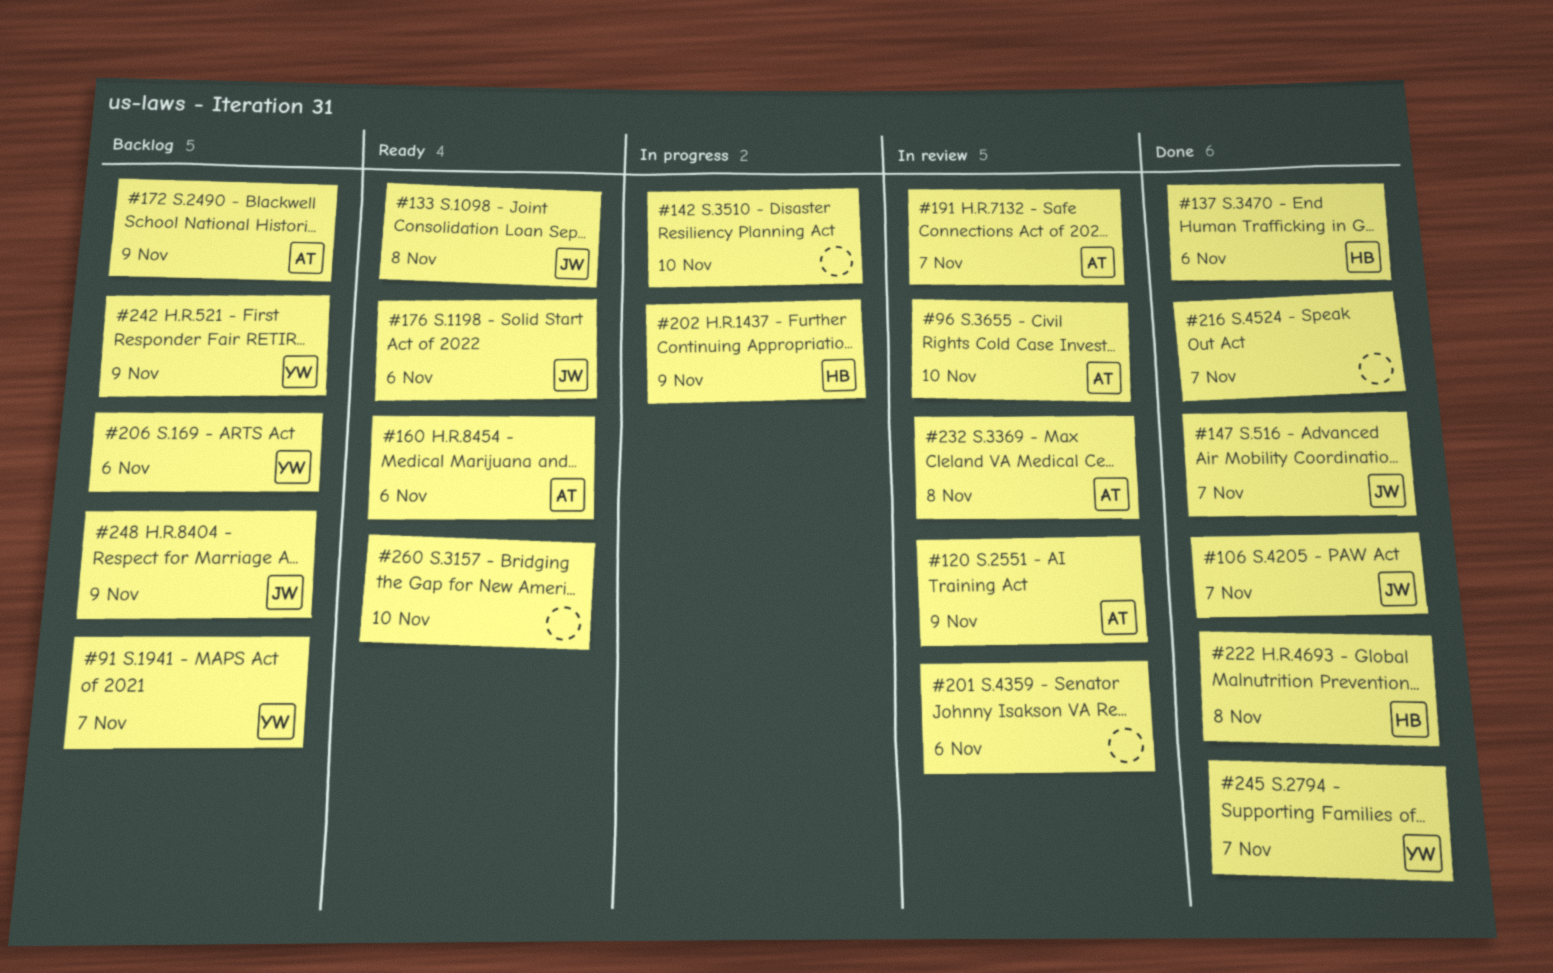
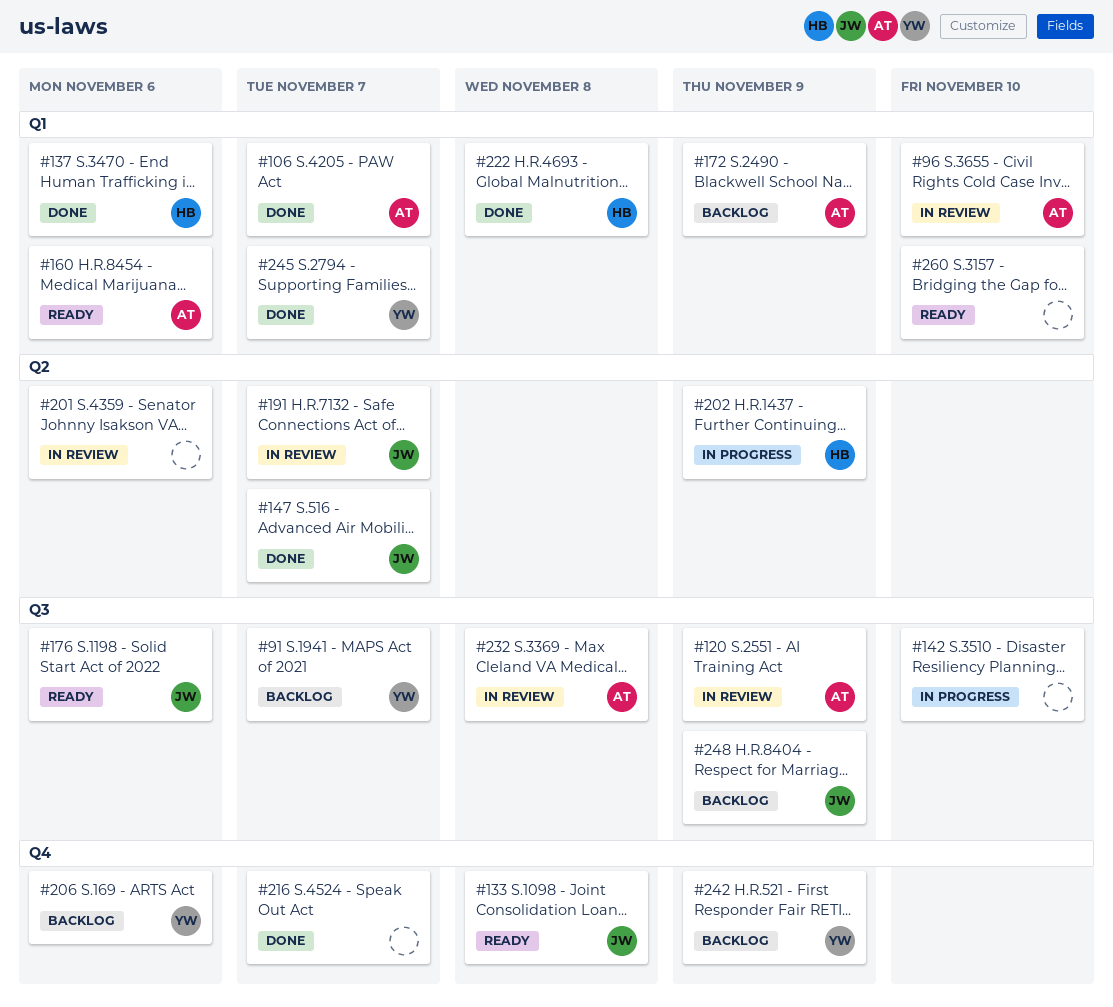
#106, owner: JW -> AT
#191, owner: AT -> JW

